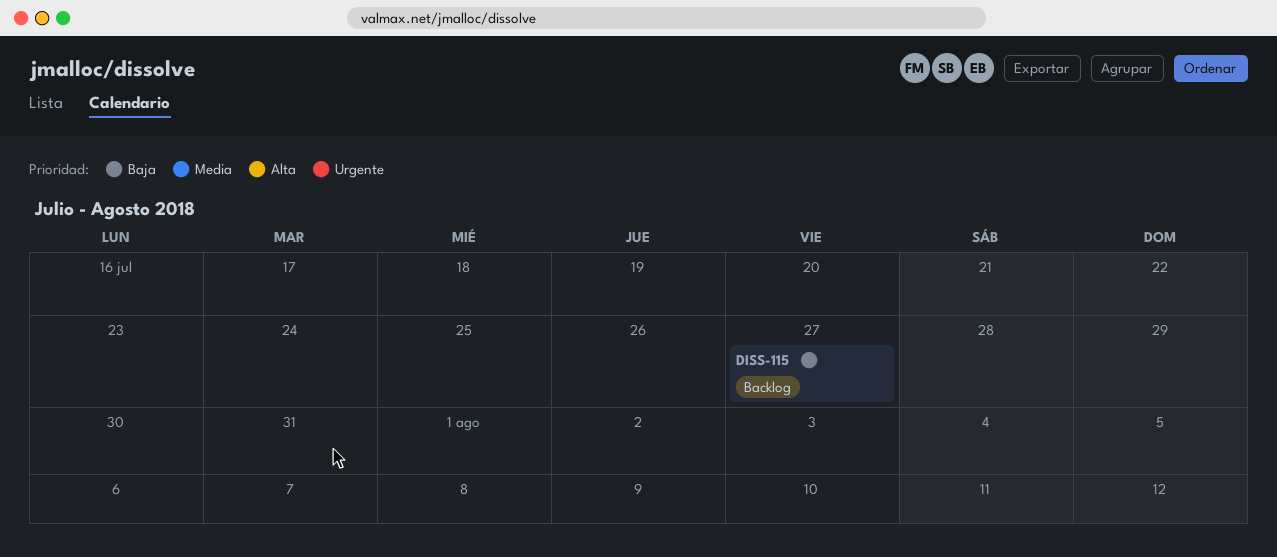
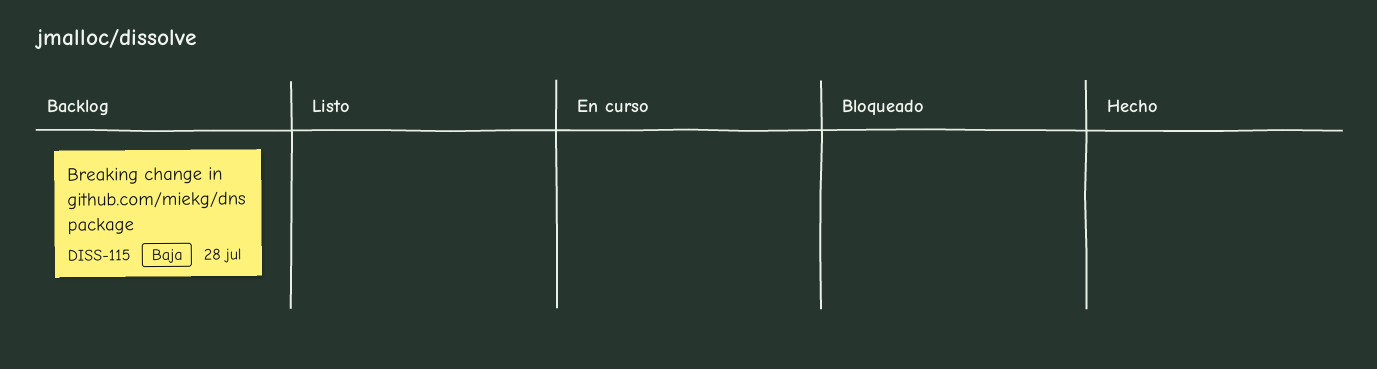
DISS-115, due: Jul 27 -> Jul 28

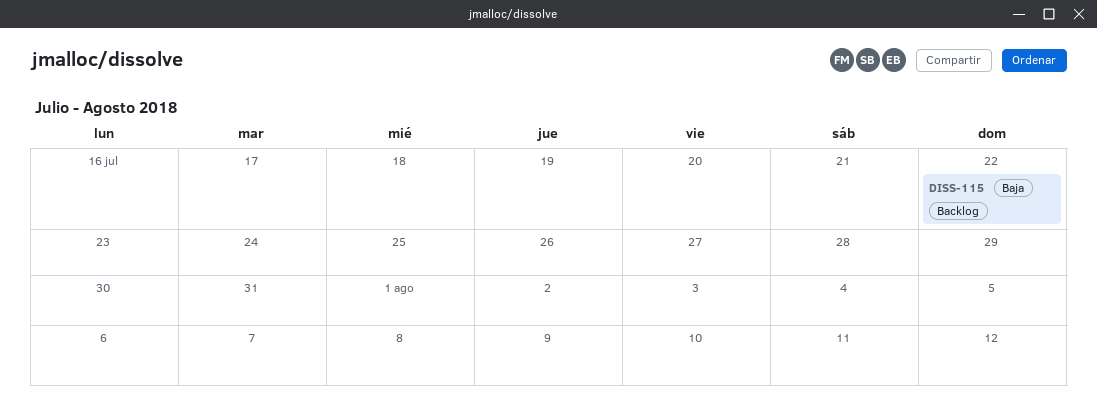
DISS-115, due: Jul 28 -> Jul 22

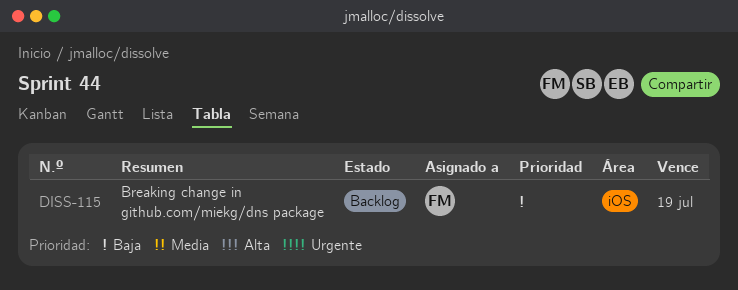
DISS-115, due: Jul 22 -> Jul 19

